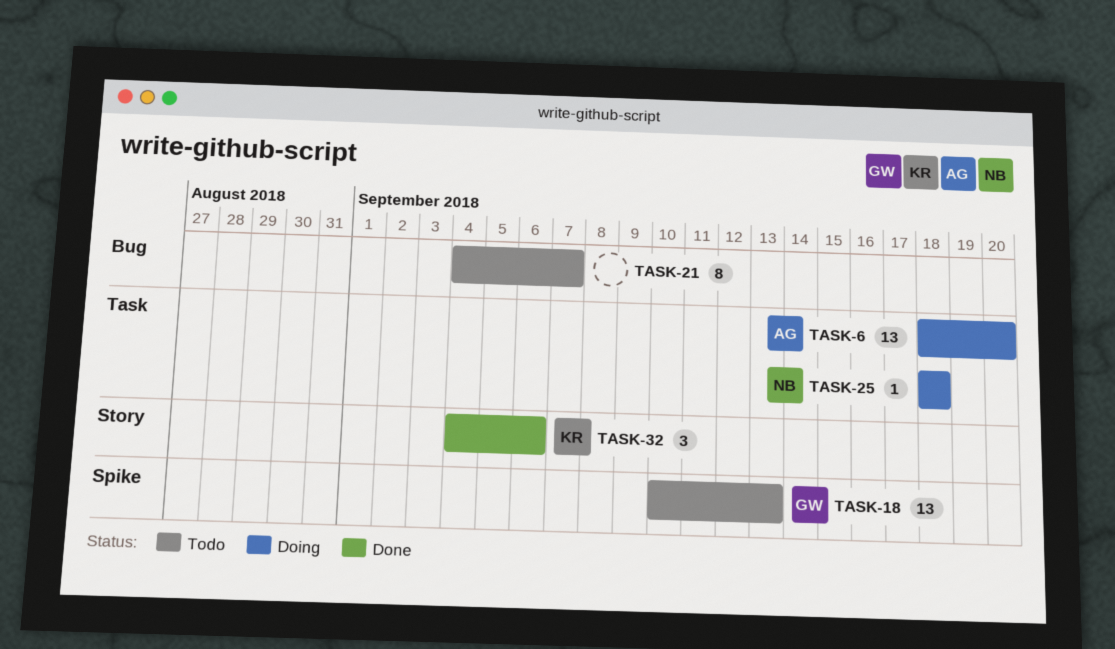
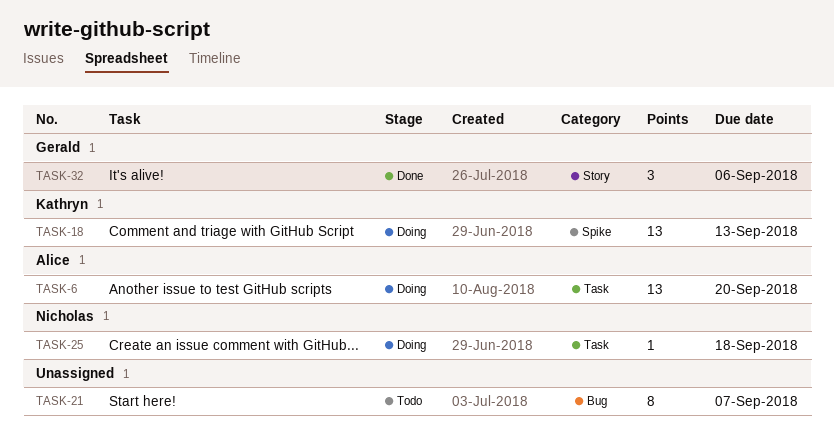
TASK-18, status: Todo -> Doing
TASK-18, owner: Gerald -> Kathryn
TASK-32, owner: Kathryn -> Gerald

